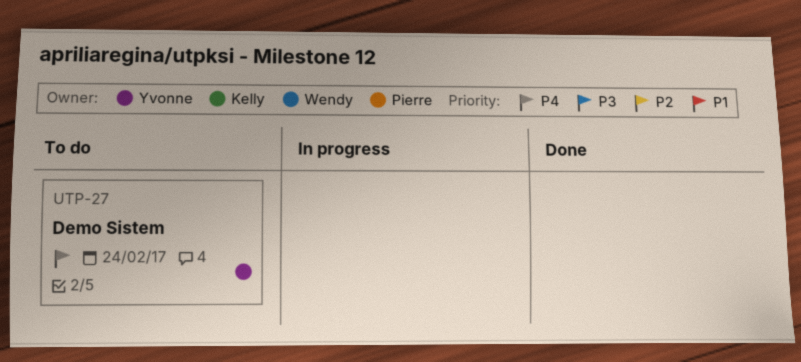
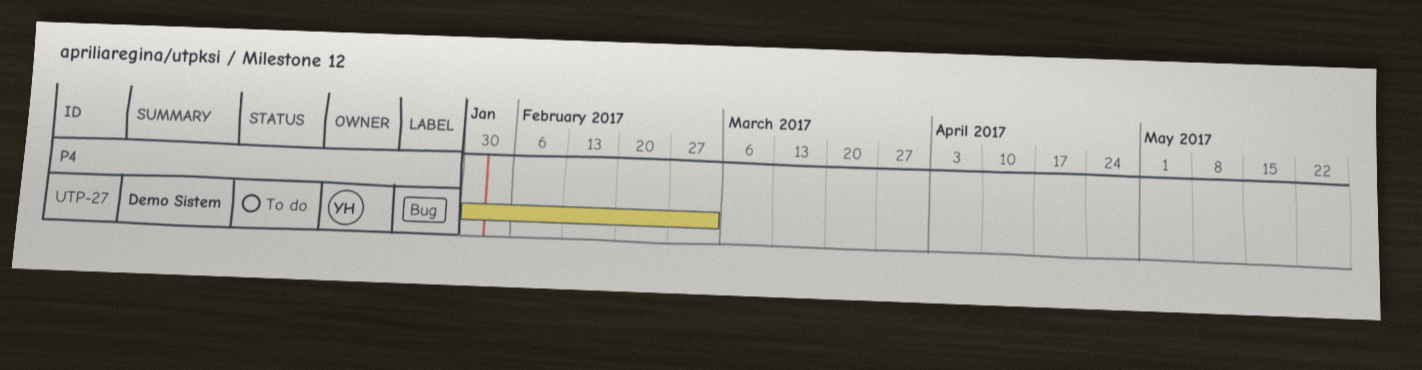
UTP-27, due: Feb 24 -> Mar 3

